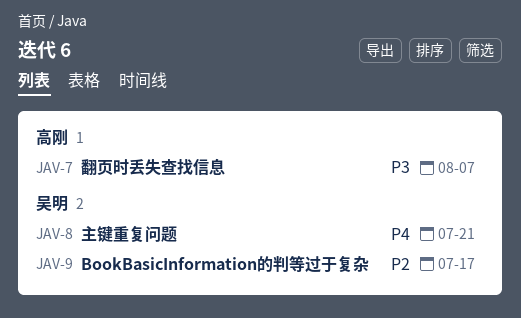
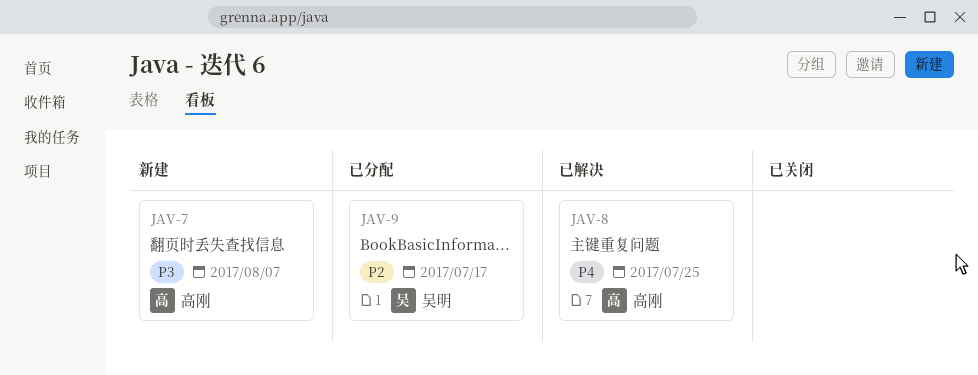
JAV-8, owner: 吴明 -> 高刚
JAV-8, due: Jul 21 -> Jul 25

